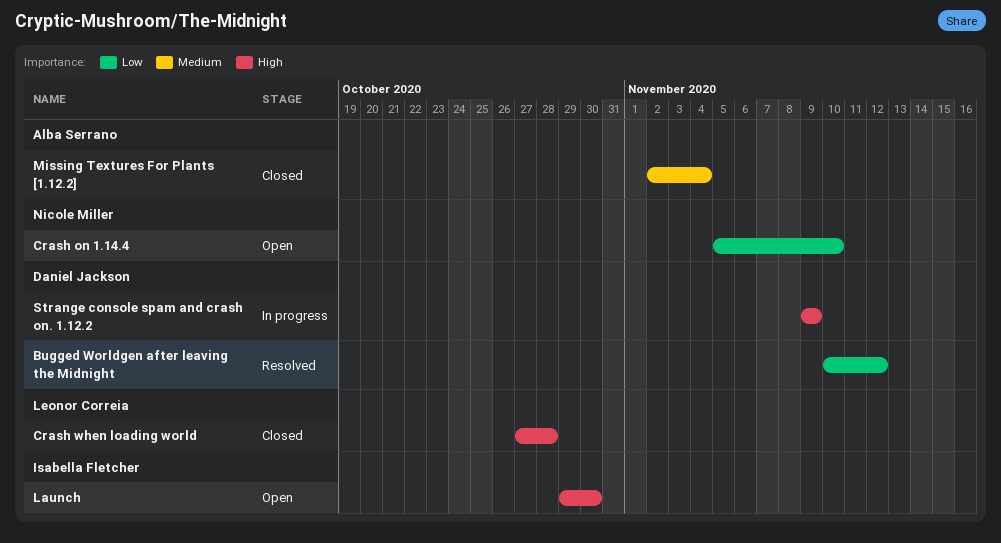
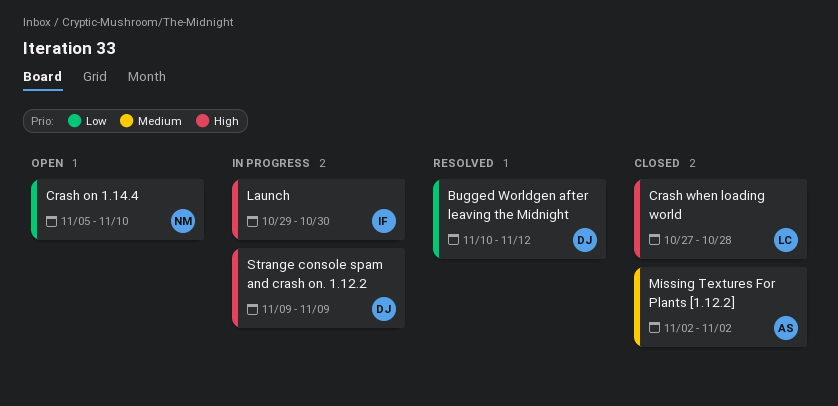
Launch, status: Open -> In progress
Missing Textures For Plants [1.12.2], due: Nov 4 -> Nov 2

